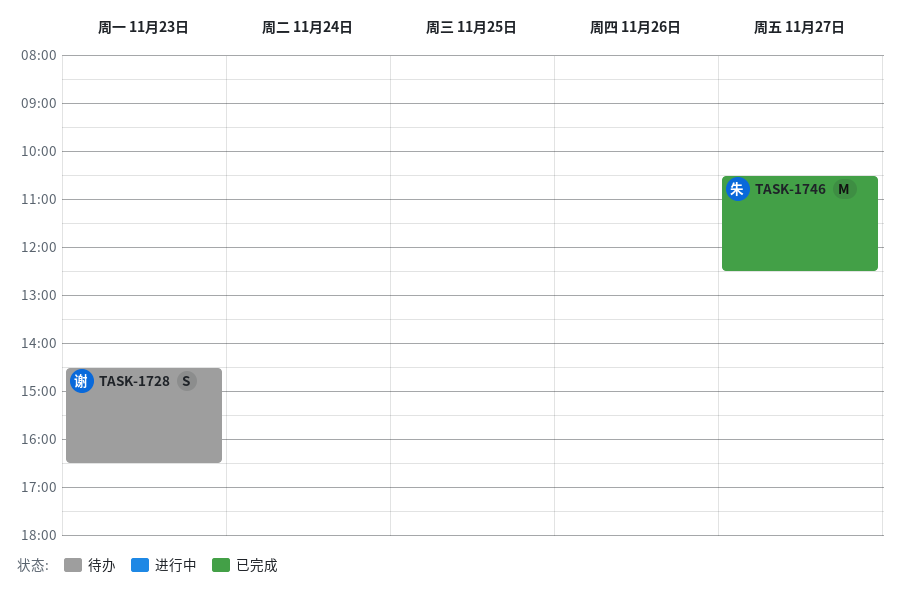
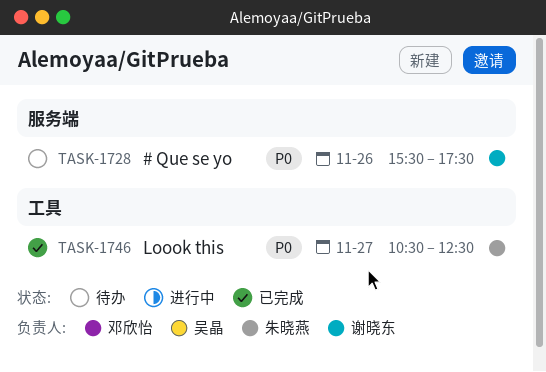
TASK-1728, day: Nov 23 -> Nov 26
TASK-1728, begins: 14:30 -> 15:30
TASK-1728, ends: 16:30 -> 17:30

